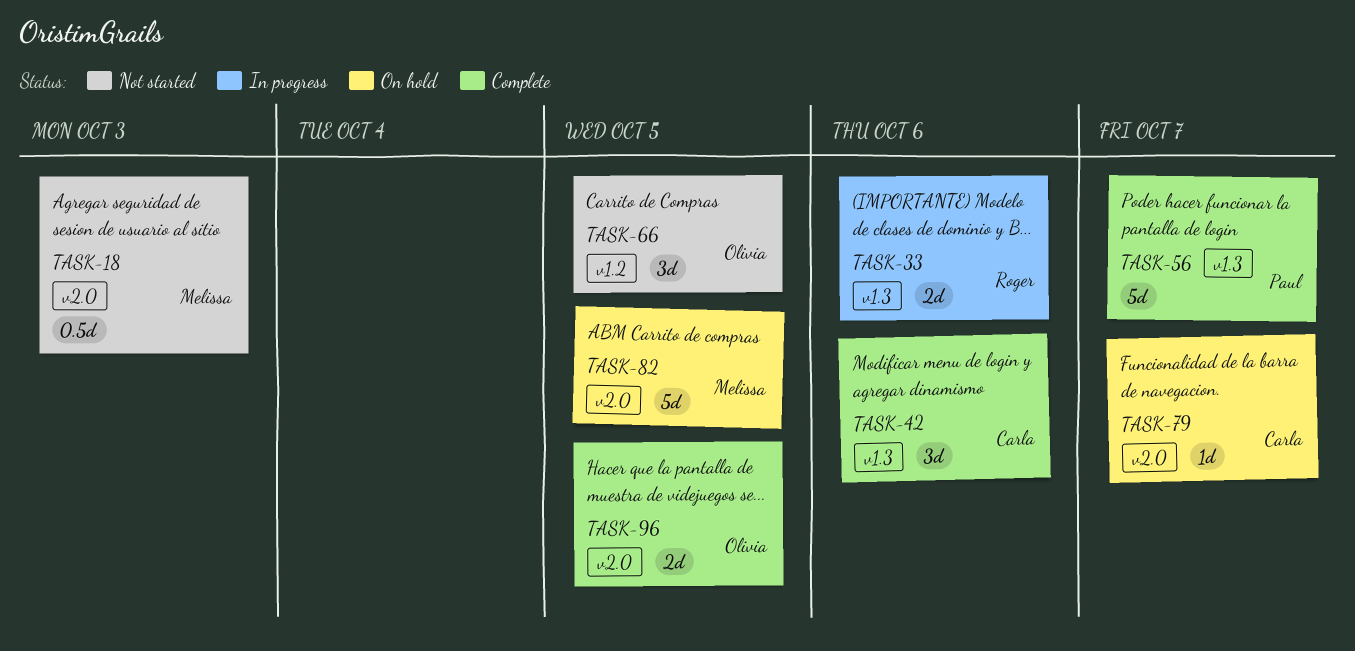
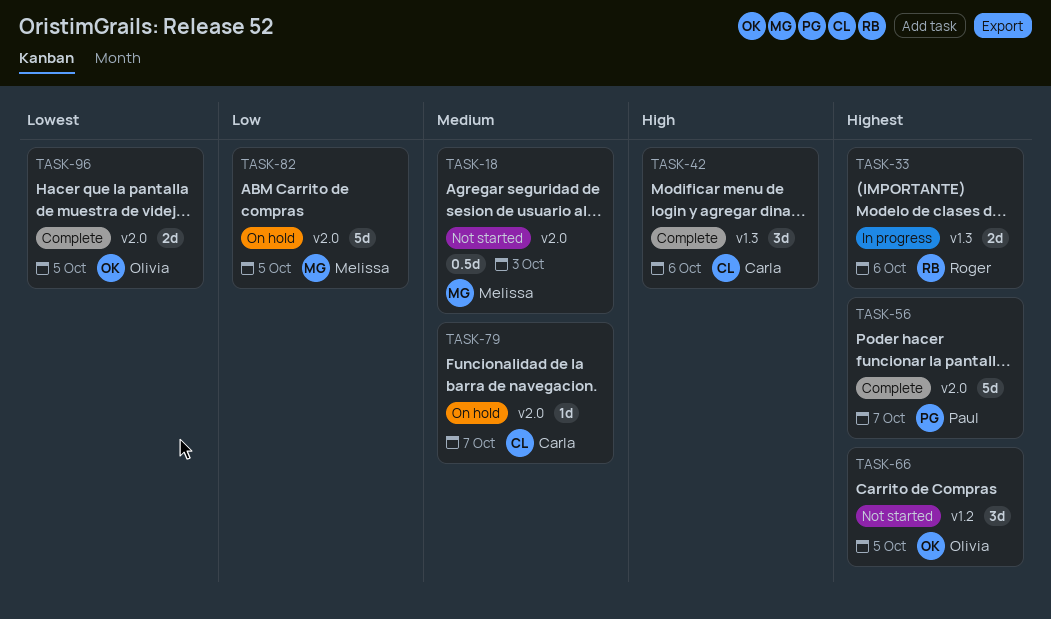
TASK-56, label: v1.3 -> v2.0

